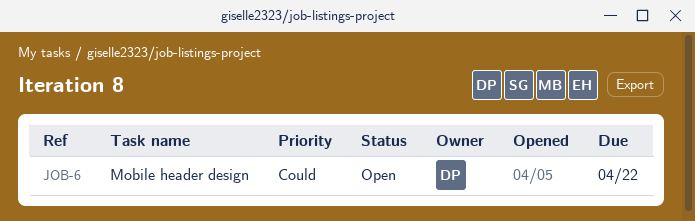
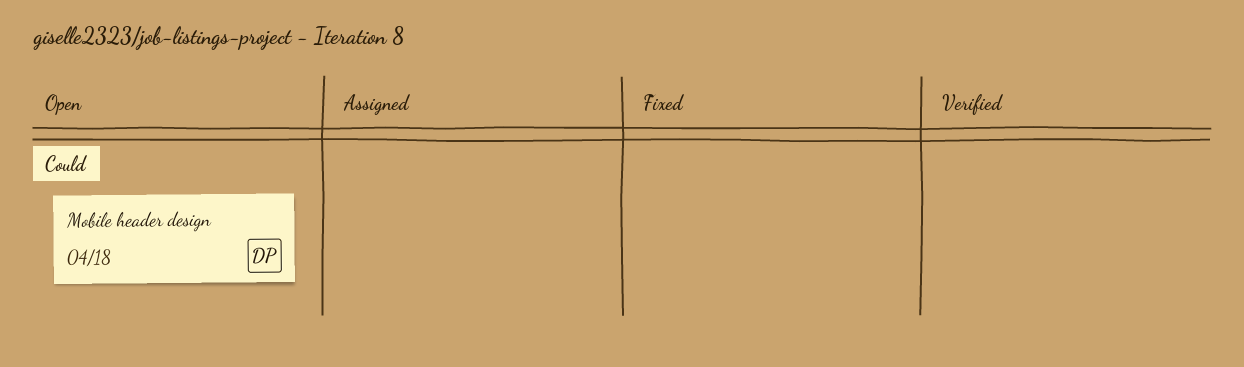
Mobile header design, due: Apr 22 -> Apr 18

